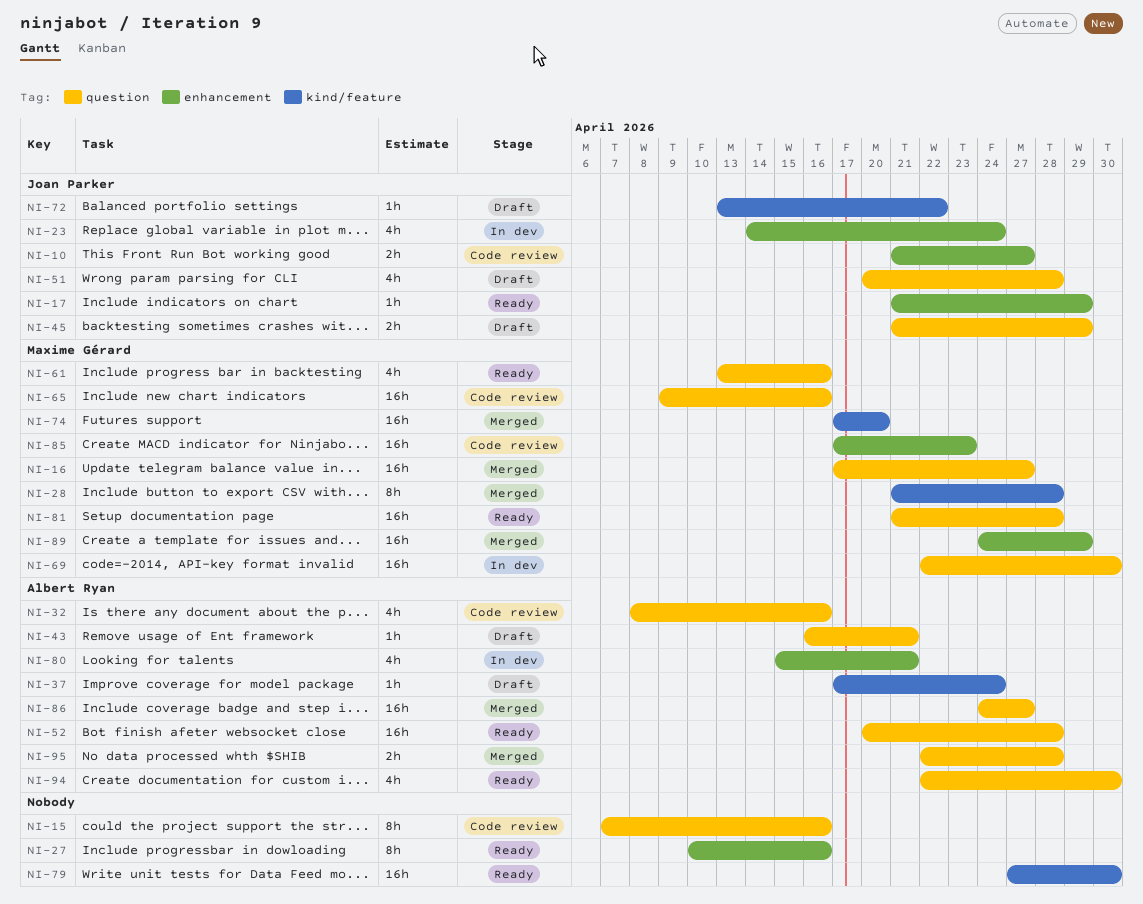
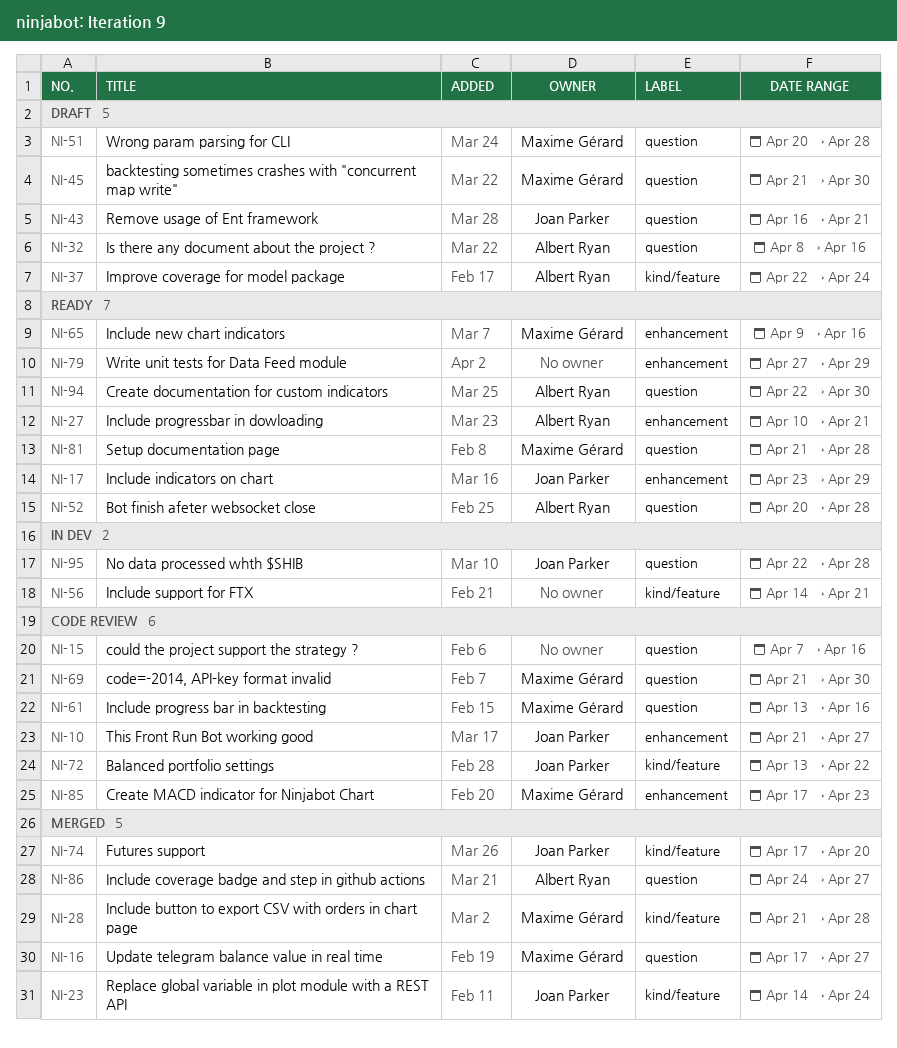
NI-17, start: Apr 21 -> Apr 23
NI-23, status: In dev -> Merged
NI-23, label: enhancement -> kind/feature
NI-27, owner: none -> Albert Ryan
NI-27, due: Apr 16 -> Apr 21
NI-32, status: Code review -> Draft
NI-37, start: Apr 17 -> Apr 22
NI-43, owner: Albert Ryan -> Joan Parker
NI-45, owner: Joan Parker -> Maxime Gérard
NI-45, due: Apr 29 -> Apr 30
NI-51, owner: Joan Parker -> Maxime Gérard
NI-56: none -> present
NI-61, status: Ready -> Code review
NI-65, status: Code review -> Ready
NI-65, label: question -> enhancement
NI-69, status: In dev -> Code review
NI-69, start: Apr 22 -> Apr 21
NI-72, status: Draft -> Code review
NI-74, owner: Maxime Gérard -> Joan Parker
NI-79, label: kind/feature -> enhancement
NI-79, due: Apr 30 -> Apr 29
NI-80: present -> none
NI-89: present -> none
NI-95, status: Merged -> In dev
NI-95, owner: Albert Ryan -> Joan Parker

